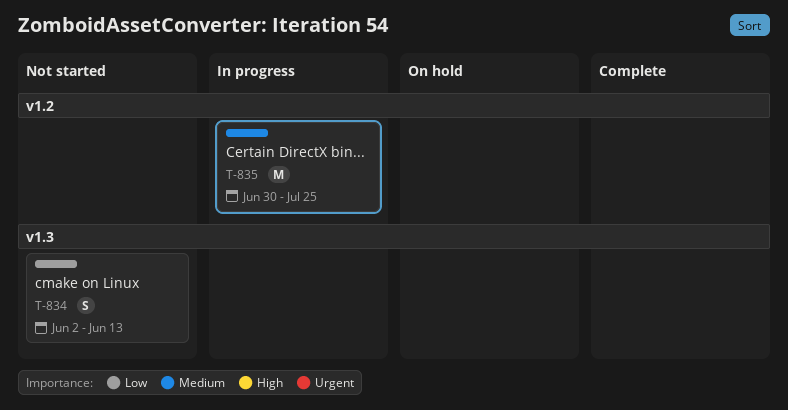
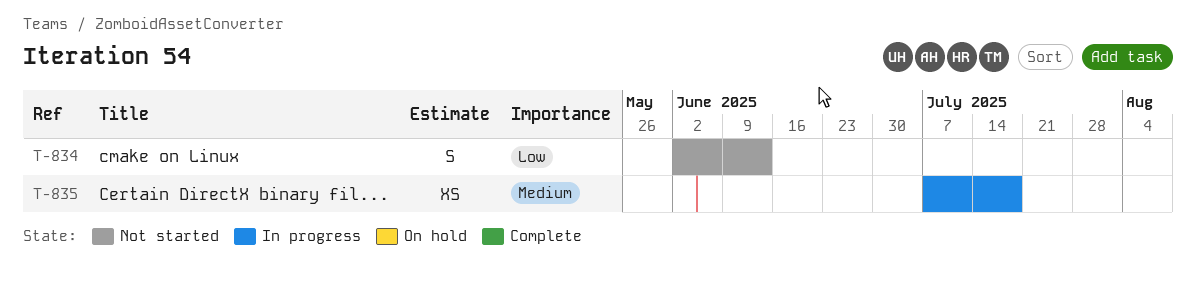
T-835, estimate: M -> XS
T-835, start: Jun 30 -> Jul 7
T-835, due: Jul 25 -> Jul 18

